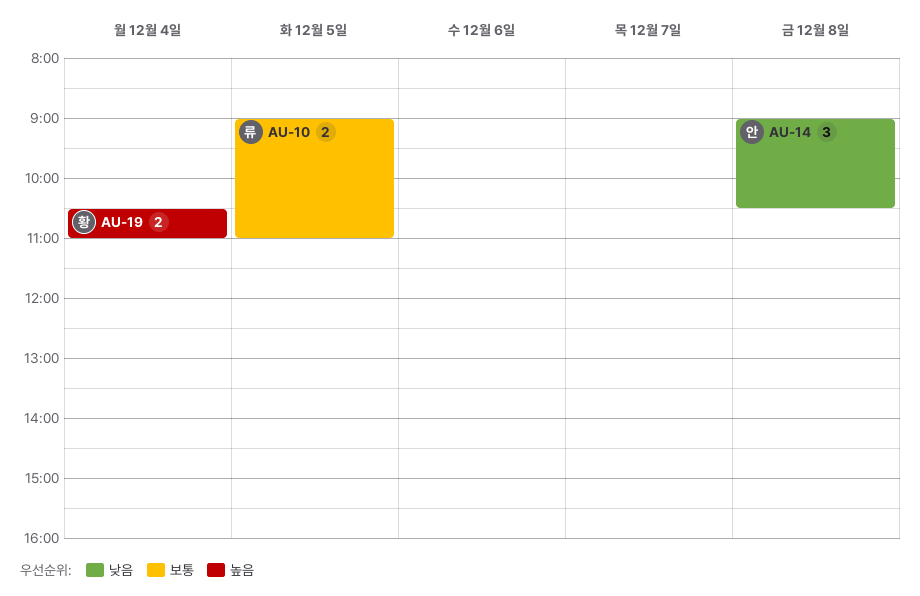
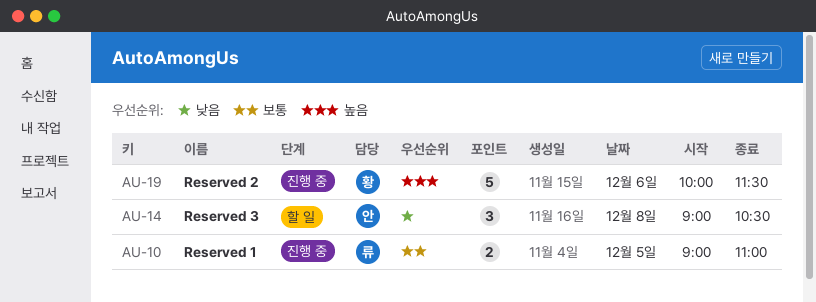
AU-19, estimate: 2 -> 5
AU-19, day: Dec 4 -> Dec 6
AU-19, begins: 10:30 -> 10:00
AU-19, ends: 11:00 -> 11:30

